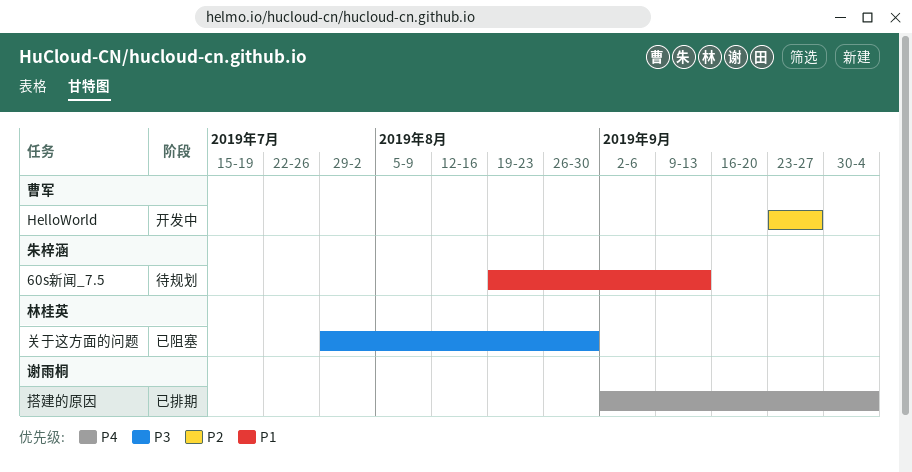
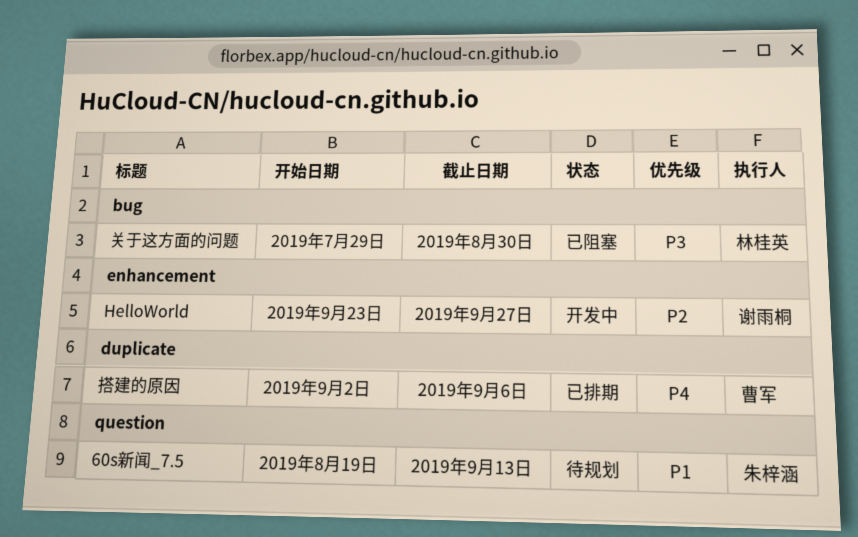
HelloWorld, owner: 曹军 -> 谢雨桐
搭建的原因, owner: 谢雨桐 -> 曹军
搭建的原因, due: Oct 4 -> Sep 6

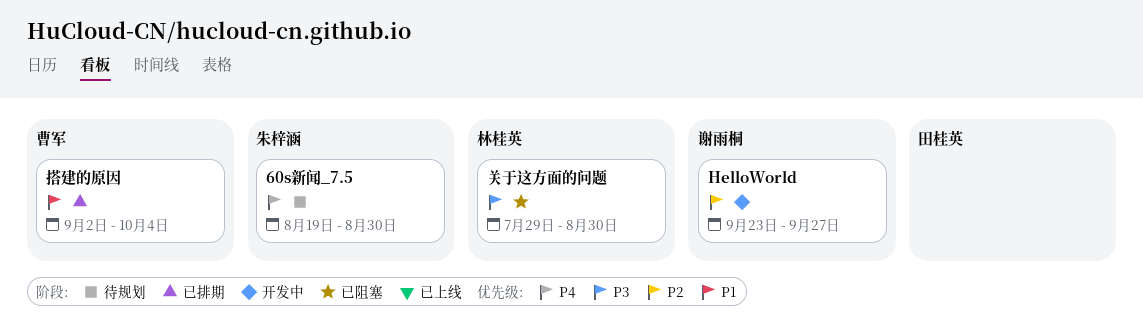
60s新闻_7.5, priority: P1 -> P4
60s新闻_7.5, due: Sep 13 -> Aug 30
搭建的原因, priority: P4 -> P1
搭建的原因, due: Sep 6 -> Oct 4

